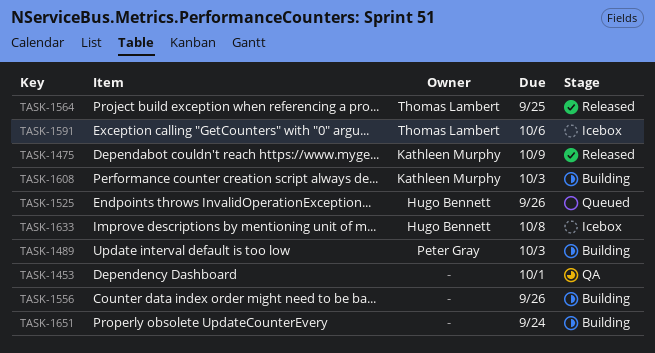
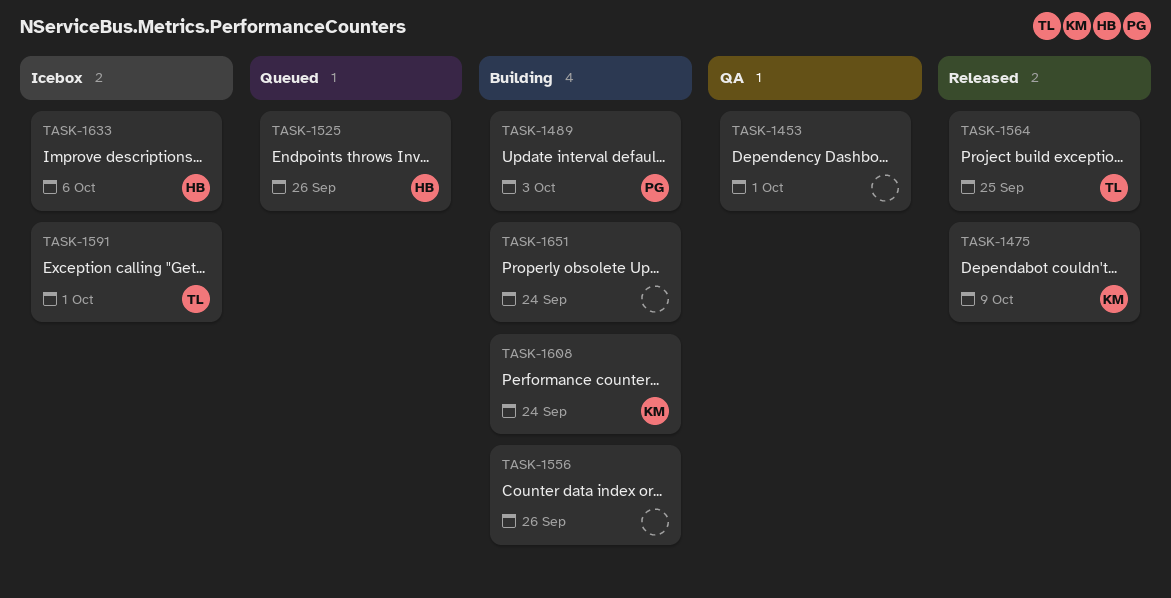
TASK-1591, due: Oct 6 -> Oct 1
TASK-1608, due: Oct 3 -> Sep 24
TASK-1633, due: Oct 8 -> Oct 6

